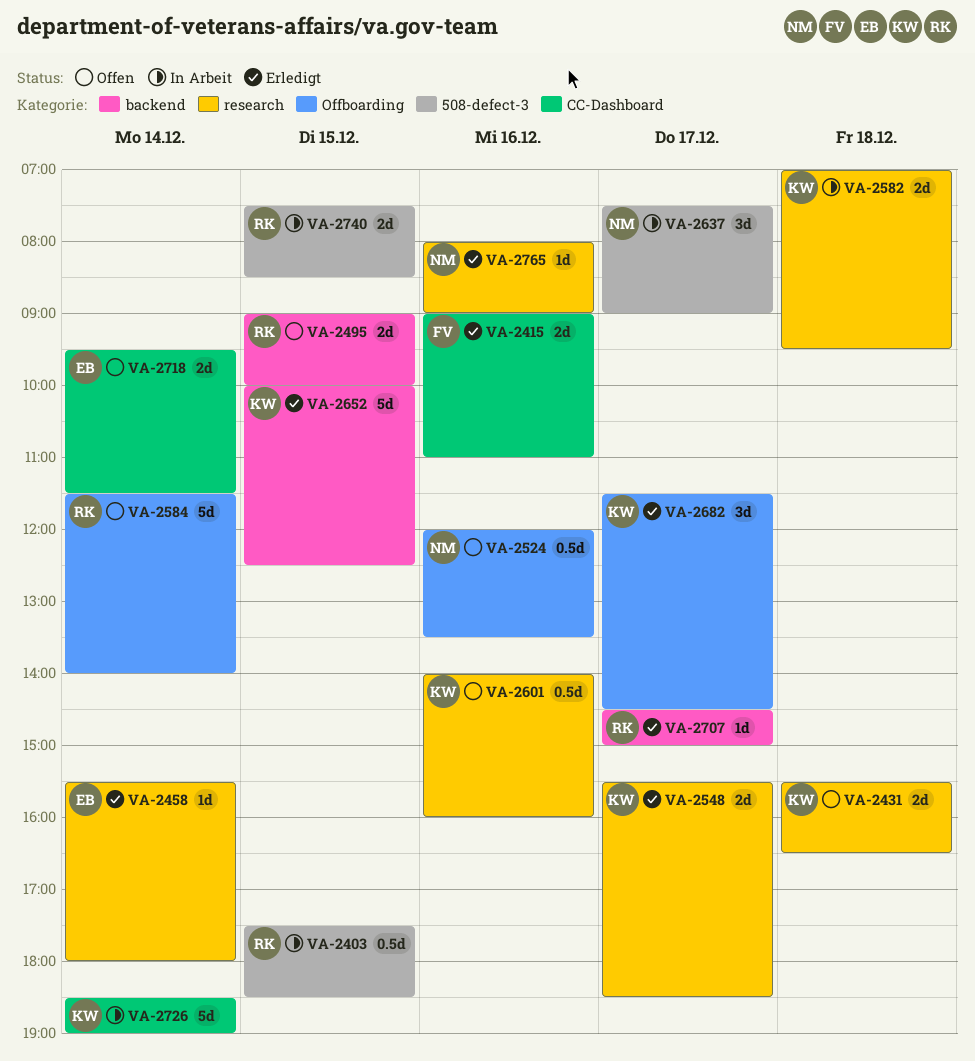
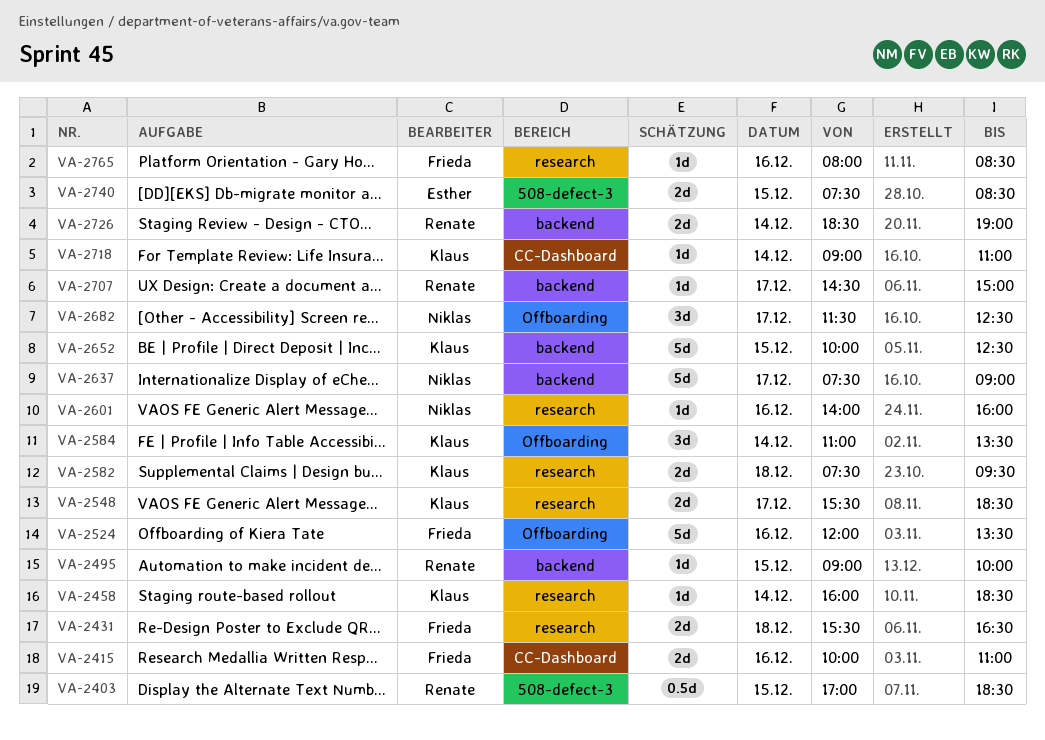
VA-2403, begins: 17:30 -> 17:00
VA-2415, begins: 09:00 -> 10:00
VA-2431, owner: Klaus -> Frieda
VA-2458, owner: Esther -> Klaus
VA-2458, begins: 15:30 -> 16:00
VA-2458, ends: 18:00 -> 18:30
VA-2495, estimate: 2d -> 1d
VA-2524, owner: Niklas -> Frieda
VA-2524, estimate: 0.5d -> 5d
VA-2582, begins: 07:00 -> 07:30
VA-2584, owner: Renate -> Klaus
VA-2584, estimate: 5d -> 3d
VA-2584, begins: 11:30 -> 11:00
VA-2584, ends: 14:00 -> 13:30
VA-2601, owner: Klaus -> Niklas
VA-2601, estimate: 0.5d -> 1d
VA-2637, label: 508-defect-3 -> backend
VA-2637, estimate: 3d -> 5d
VA-2682, owner: Klaus -> Niklas
VA-2682, ends: 14:30 -> 12:30
VA-2718, owner: Esther -> Klaus
VA-2718, estimate: 2d -> 1d
VA-2718, begins: 09:30 -> 09:00
VA-2718, ends: 11:30 -> 11:00
VA-2726, owner: Klaus -> Renate
VA-2726, label: CC-Dashboard -> backend
VA-2726, estimate: 5d -> 2d
VA-2740, owner: Renate -> Esther
VA-2765, owner: Niklas -> Frieda
VA-2765, ends: 09:00 -> 08:30

